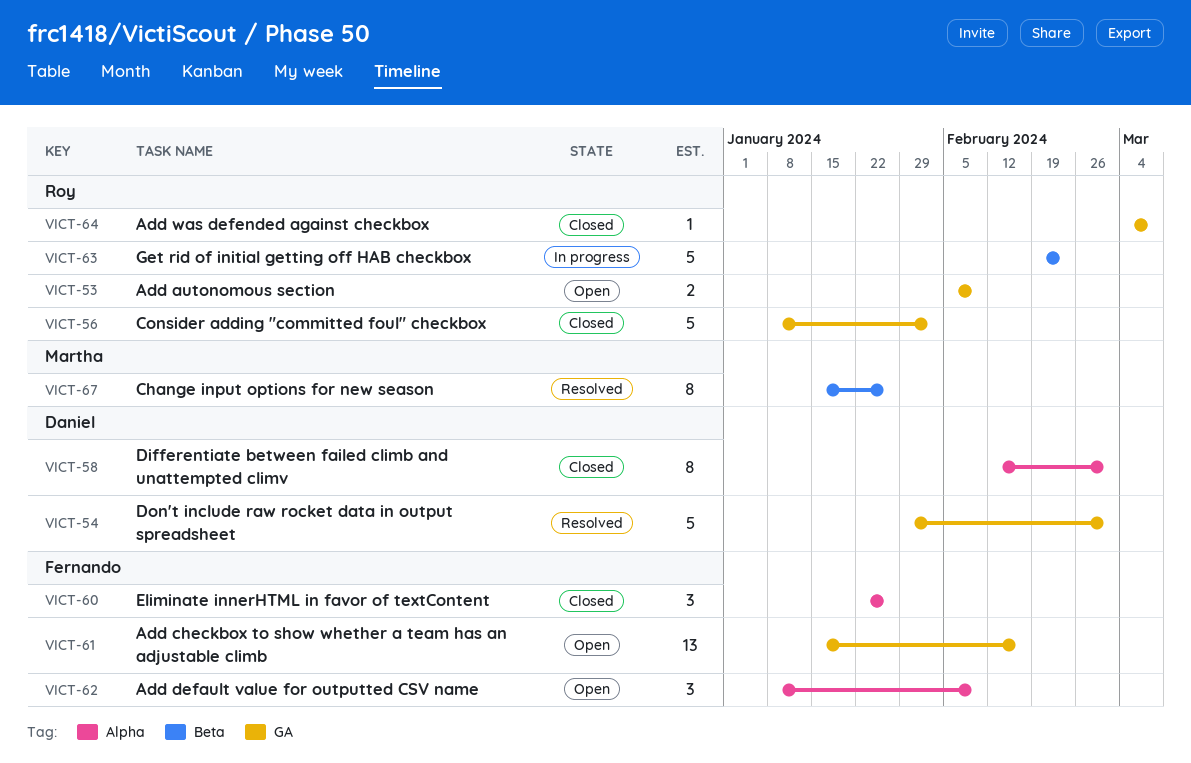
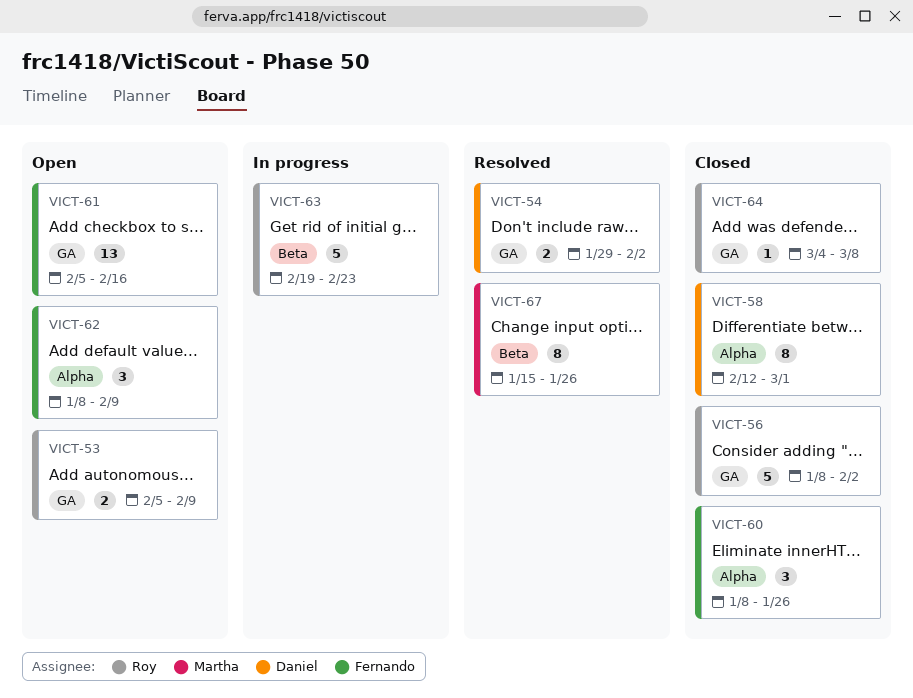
VICT-54, estimate: 5 -> 2
VICT-54, due: Mar 1 -> Feb 2
VICT-60, start: Jan 22 -> Jan 8
VICT-61, start: Jan 15 -> Feb 5

